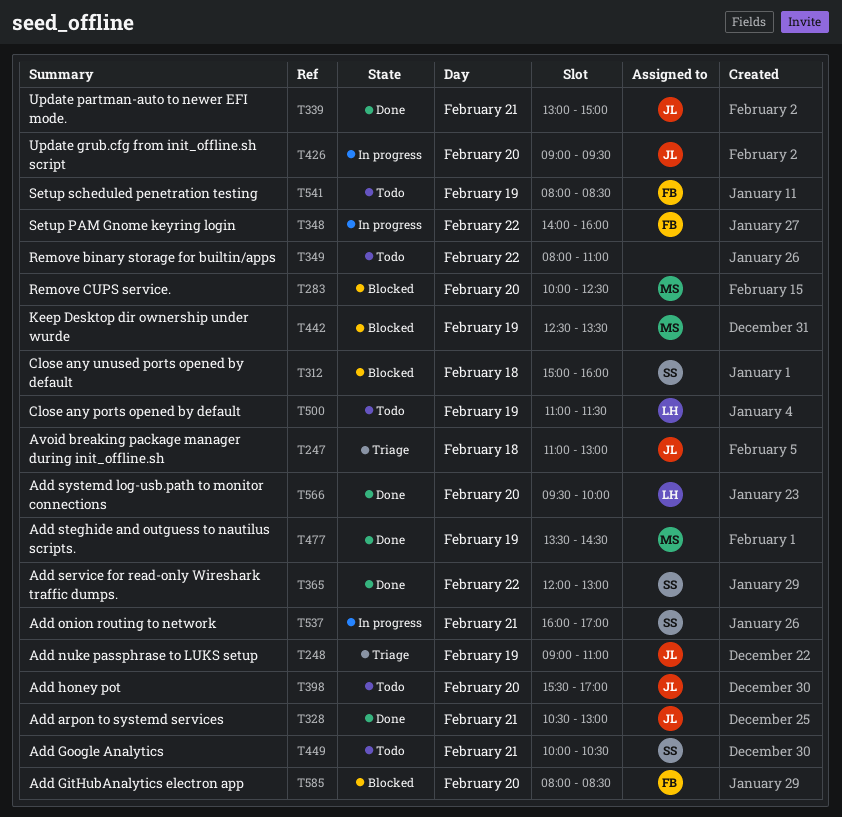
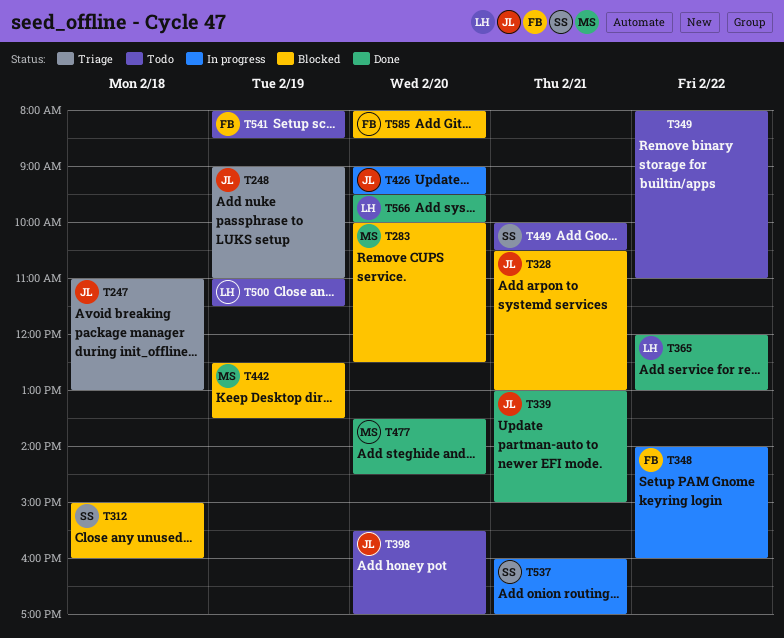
T328, status: Done -> Blocked
T365, owner: SS -> LH
T477, day: Feb 19 -> Feb 20

